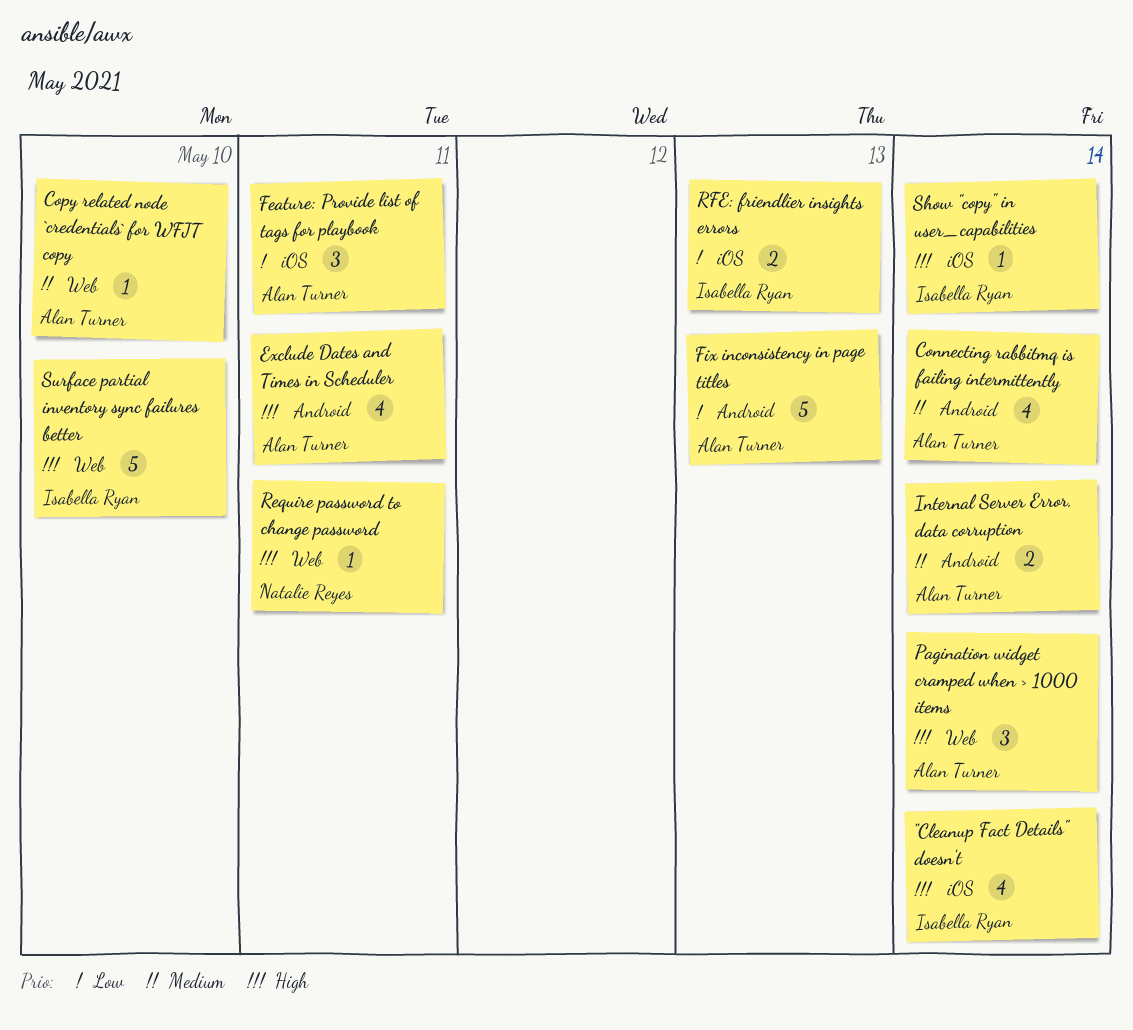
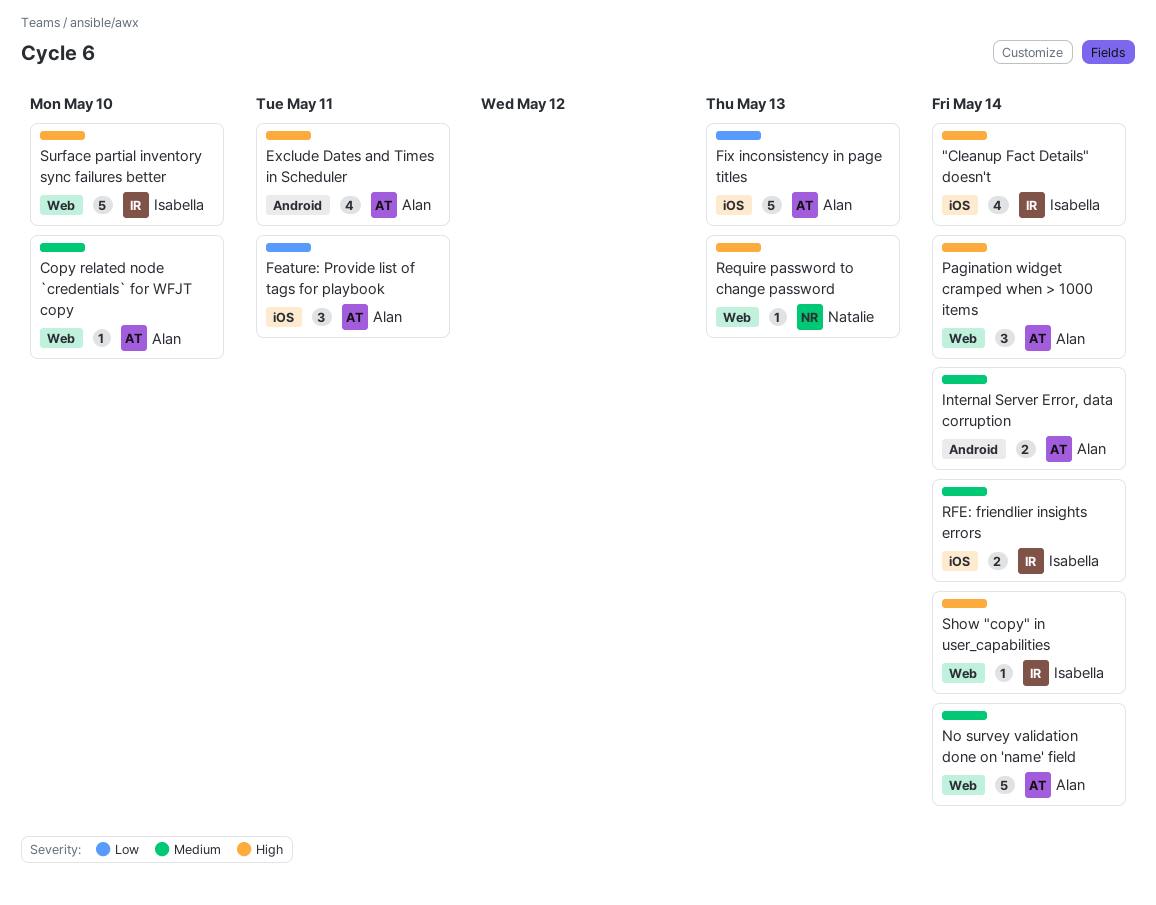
Connecting rabbitmq is failing intermittently: present -> none
Fix inconsistency in page titles, label: Android -> iOS
No survey validation done on 'name' field: none -> present
Require password to change password, due: May 11 -> May 13
RFE: friendlier insights errors, priority: Low -> Medium
RFE: friendlier insights errors, due: May 13 -> May 14
Show "copy" in user_capabilities, label: iOS -> Web

